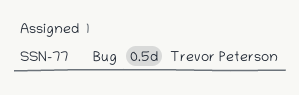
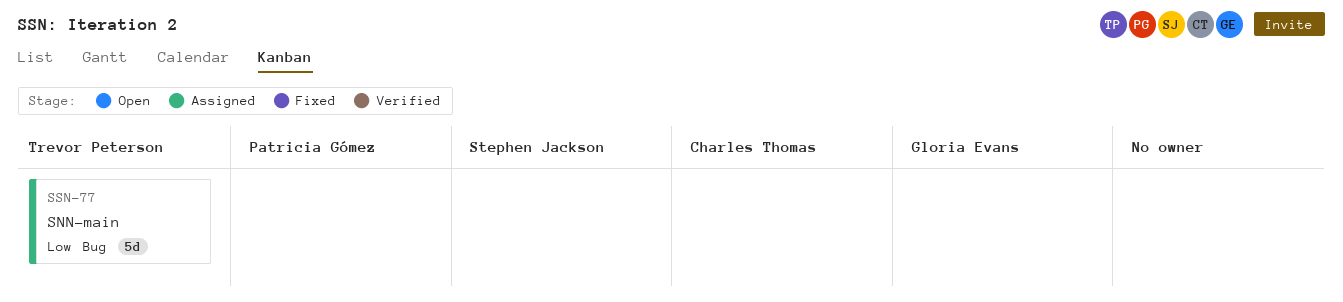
SSN-77, estimate: 0.5d -> 5d

